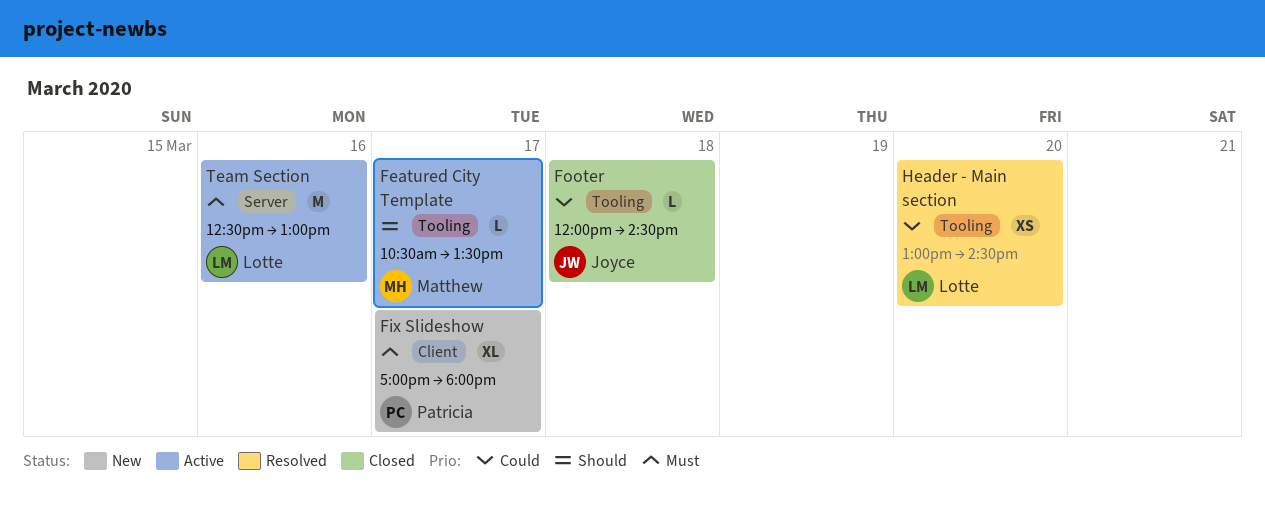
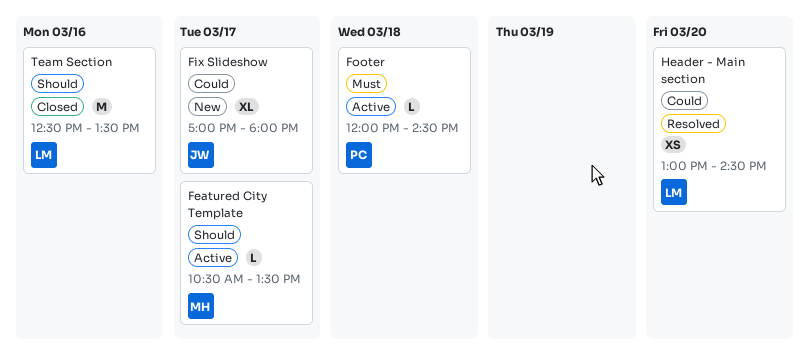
Fix Slideshow, owner: Patricia -> Joyce
Fix Slideshow, priority: Must -> Could
Footer, status: Closed -> Active
Footer, owner: Joyce -> Patricia
Footer, priority: Could -> Must
Team Section, status: Active -> Closed
Team Section, priority: Must -> Should
Team Section, ends: 13:00 -> 13:30

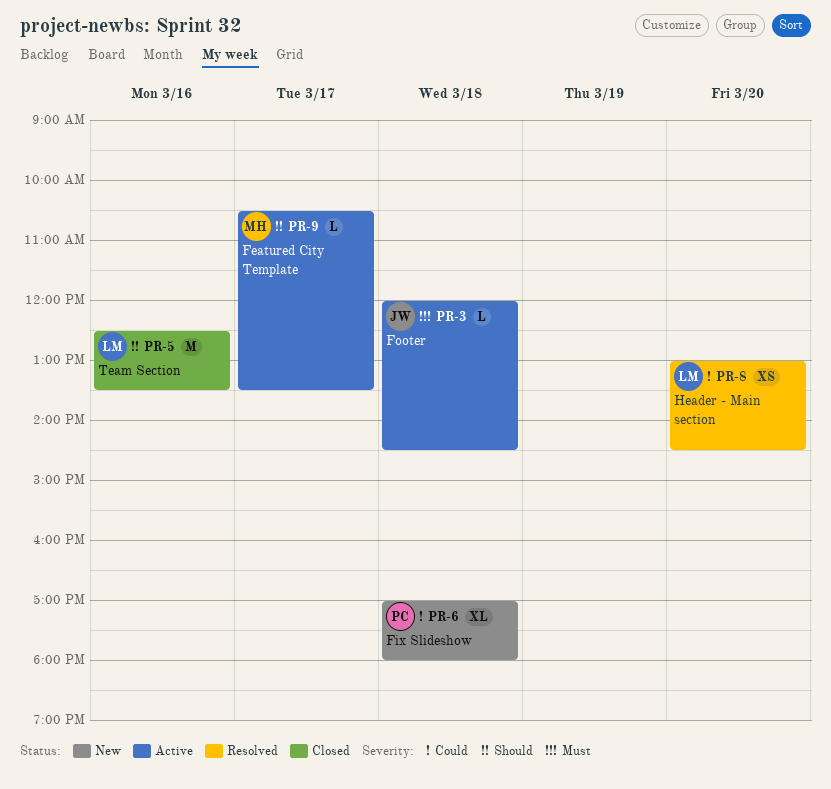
Fix Slideshow, owner: JW -> PC
Fix Slideshow, day: Mar 17 -> Mar 18
Footer, owner: PC -> JW

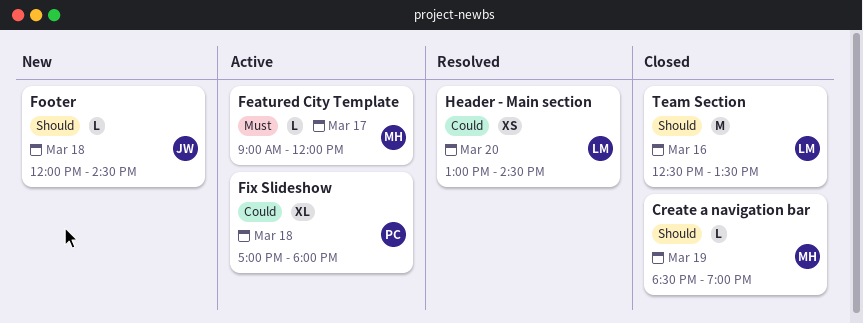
Create a navigation bar: none -> present
Featured City Template, priority: Should -> Must
Featured City Template, begins: 10:30 -> 09:00
Featured City Template, ends: 13:30 -> 12:00
Fix Slideshow, status: New -> Active
Footer, status: Active -> New
Footer, priority: Must -> Should

